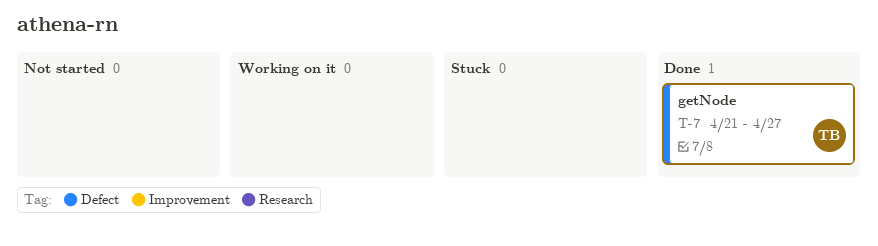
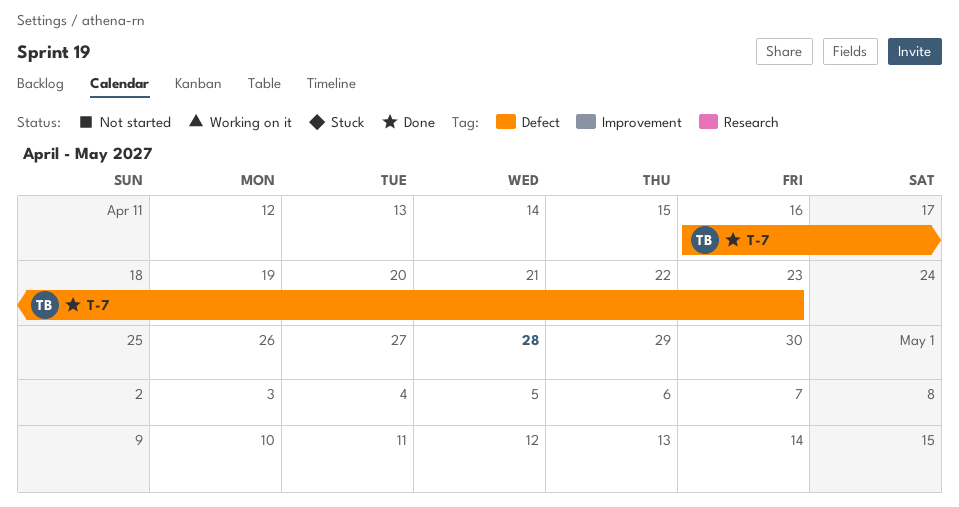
T-7, start: Apr 21 -> Apr 16
T-7, due: Apr 27 -> Apr 23

